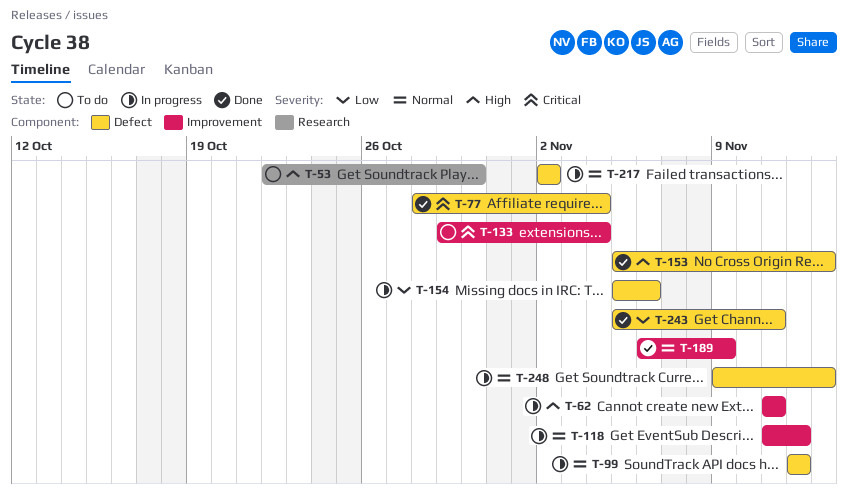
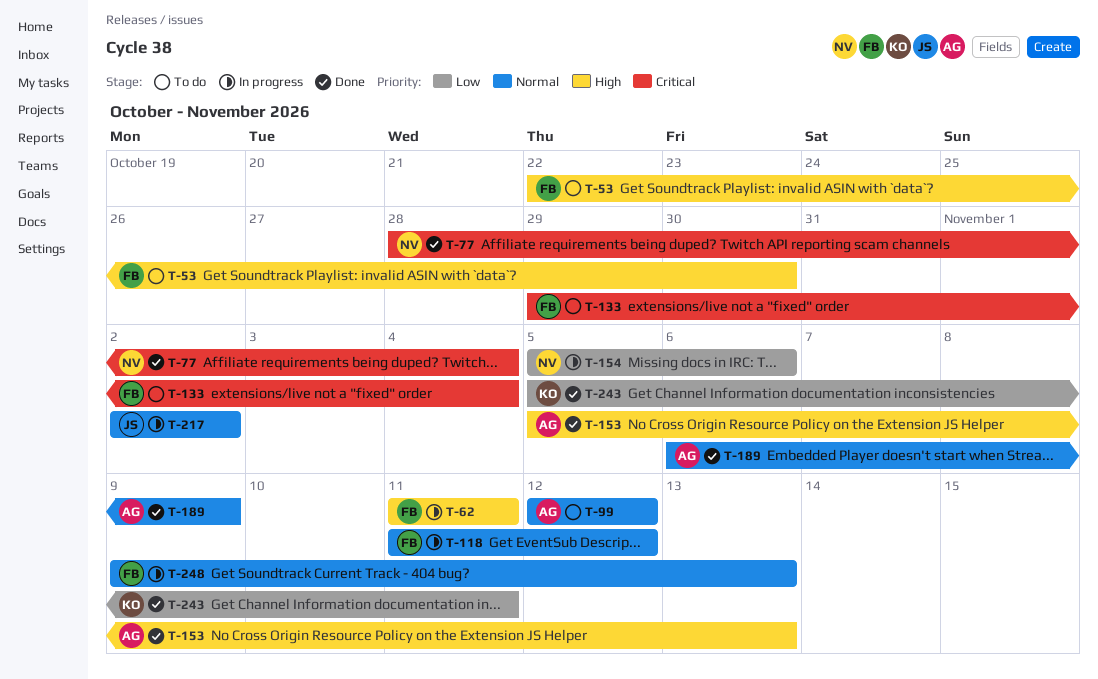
T-99, status: In progress -> To do

